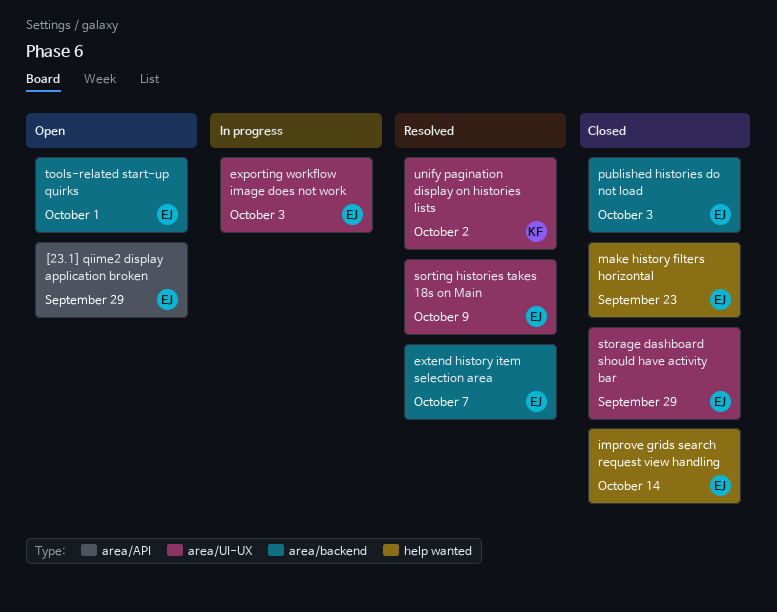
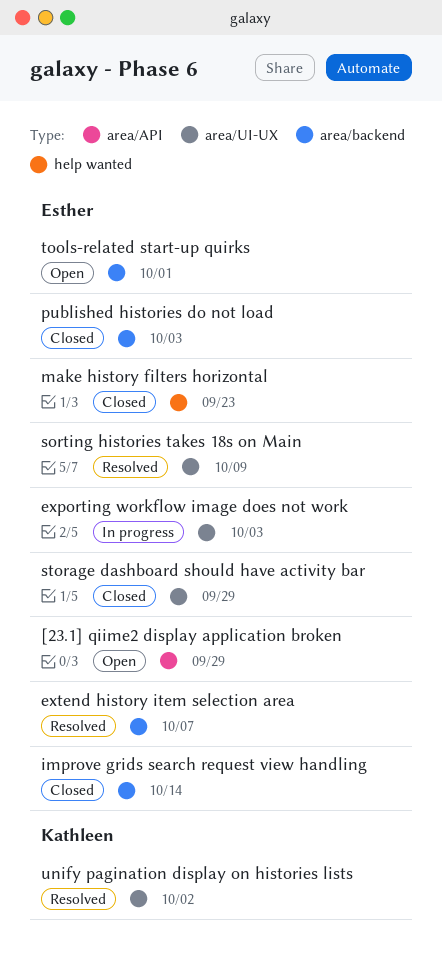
improve grids search request view handling, label: help wanted -> area/backend

